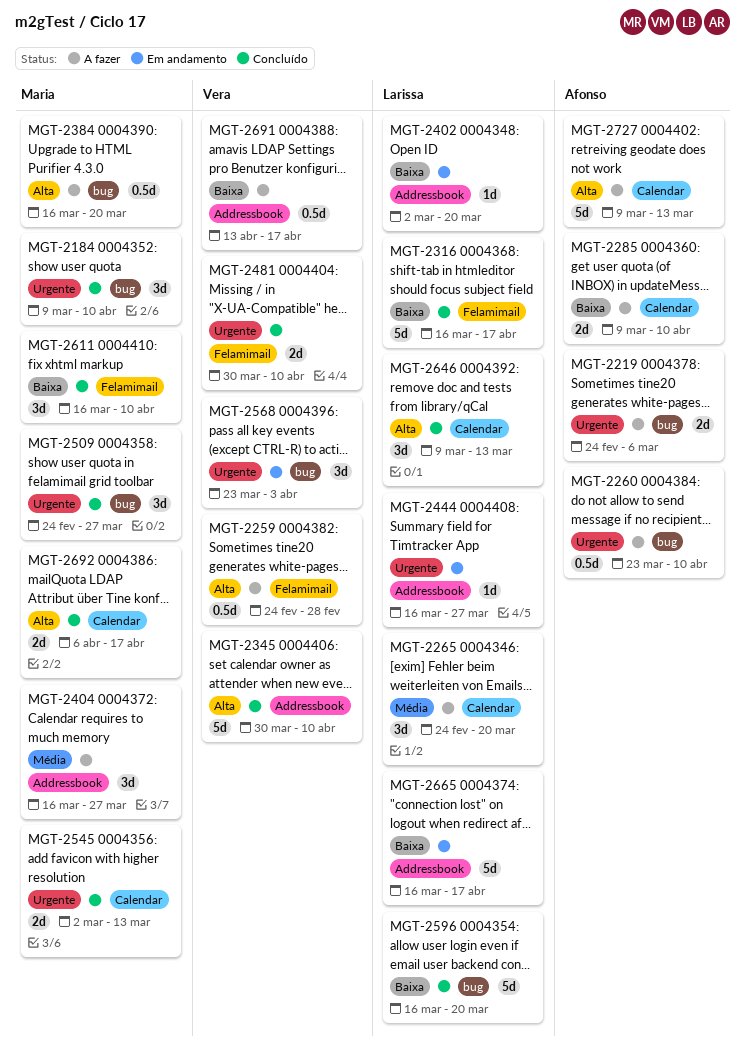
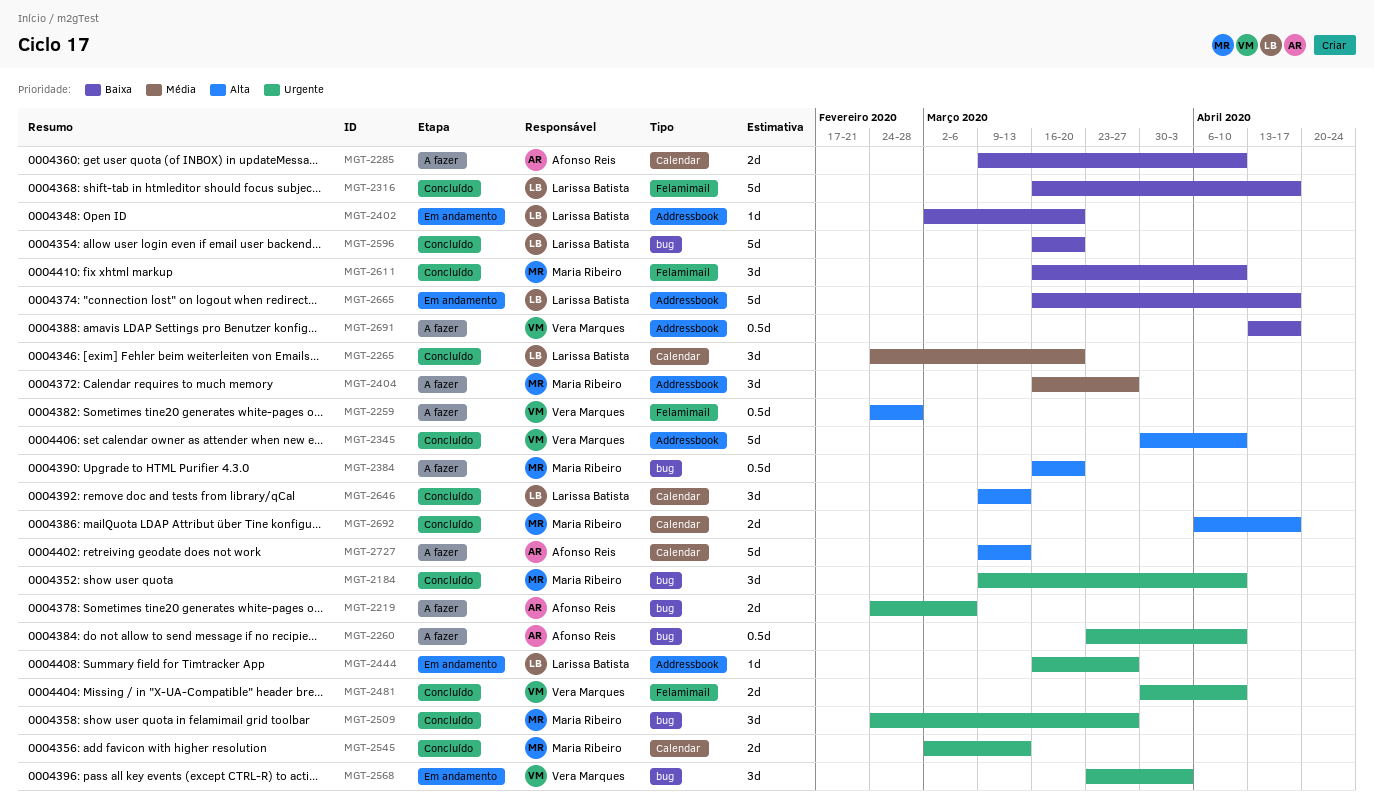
MGT-2265, status: A fazer -> Concluído

